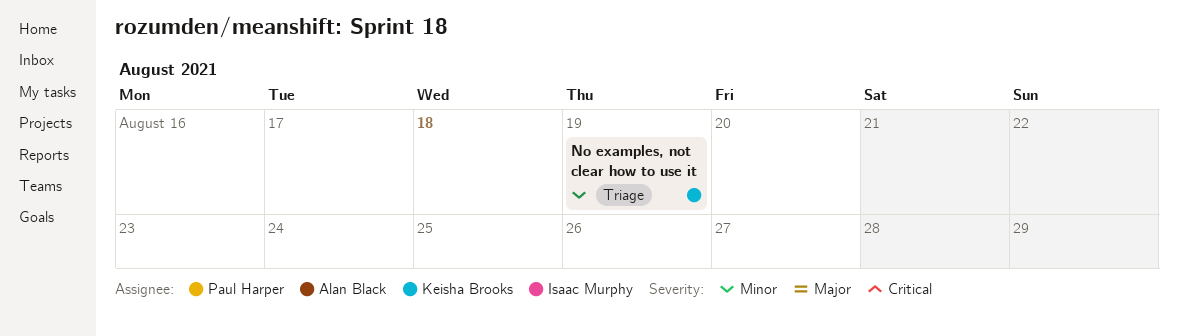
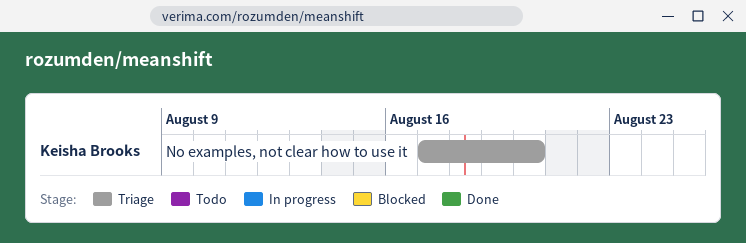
No examples, not clear how to use it, due: Aug 19 -> Aug 20

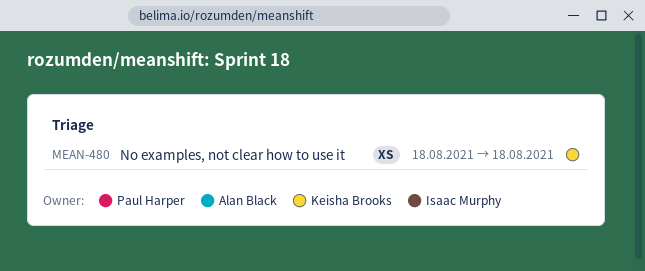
No examples, not clear how to use it, start: Aug 17 -> Aug 18
No examples, not clear how to use it, due: Aug 20 -> Aug 18

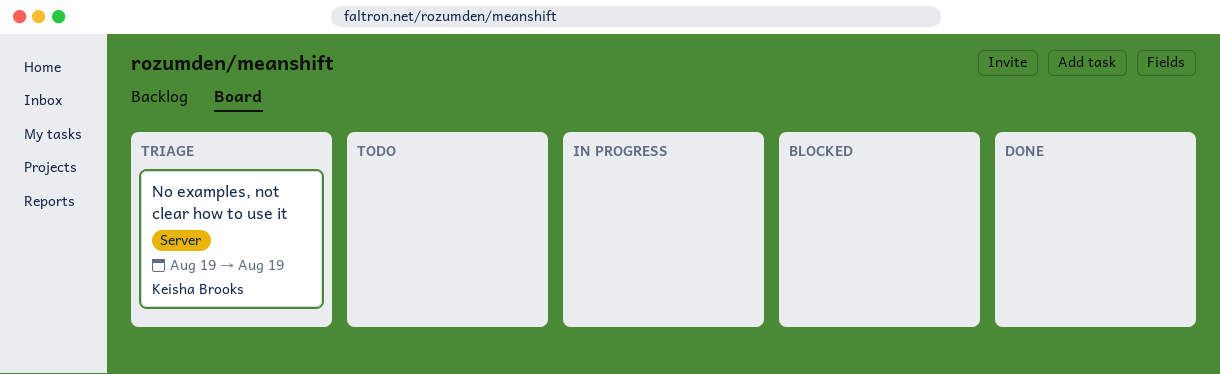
No examples, not clear how to use it, start: Aug 18 -> Aug 19
No examples, not clear how to use it, due: Aug 18 -> Aug 19

